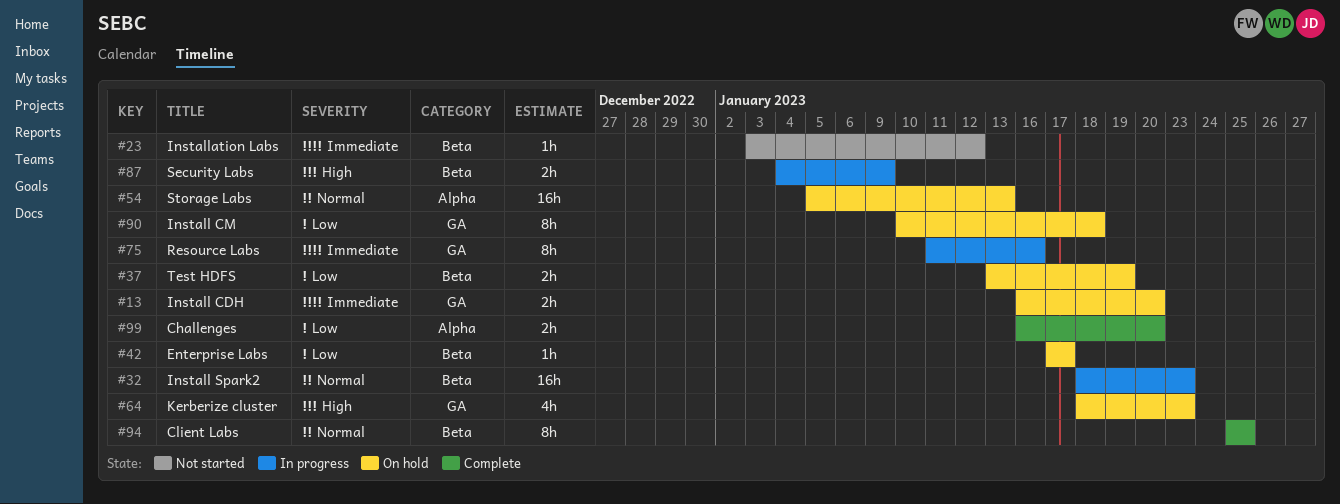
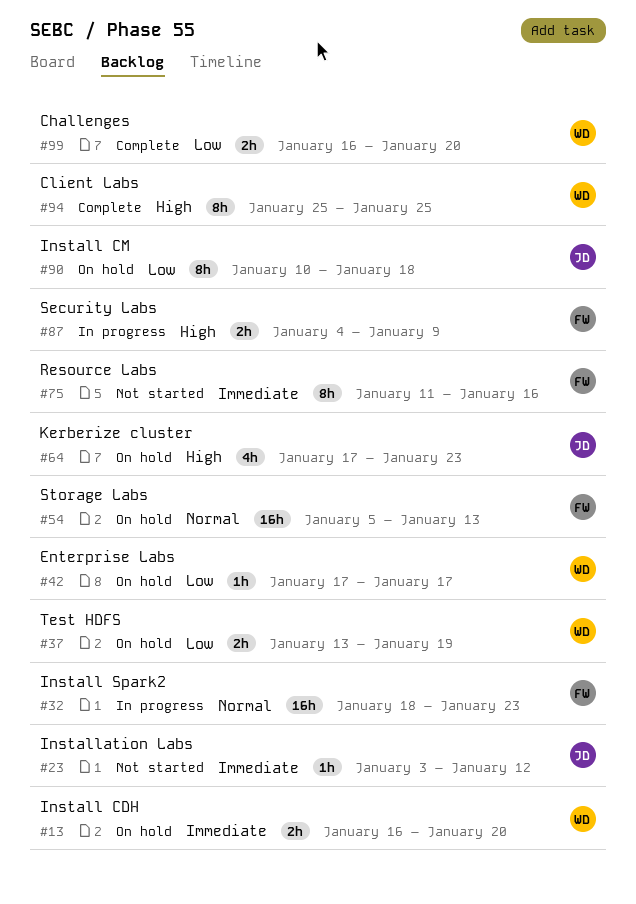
#64, start: Jan 18 -> Jan 17
#75, status: In progress -> Not started
#94, priority: Normal -> High

